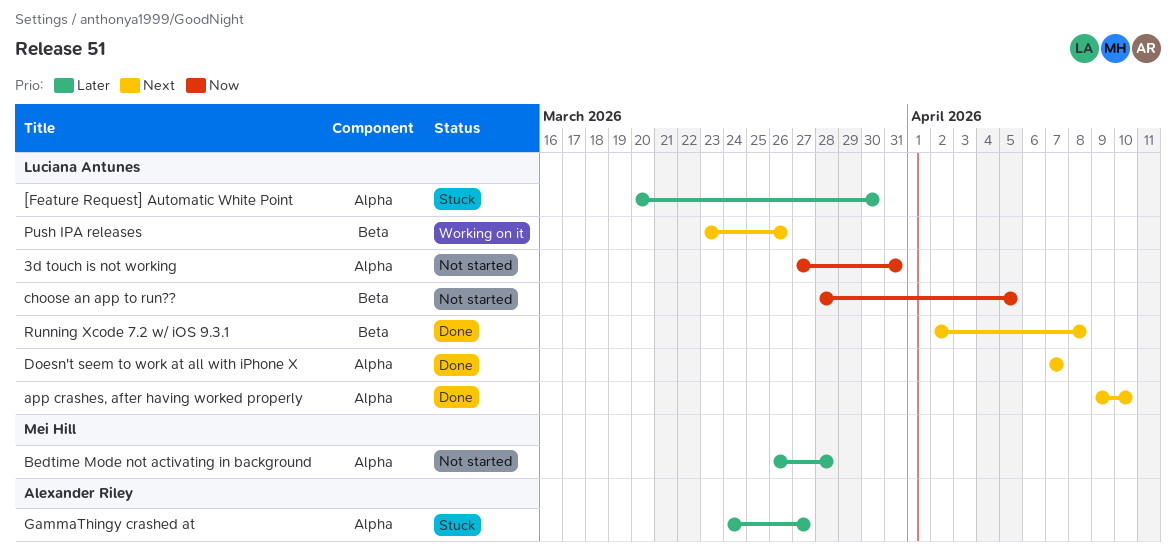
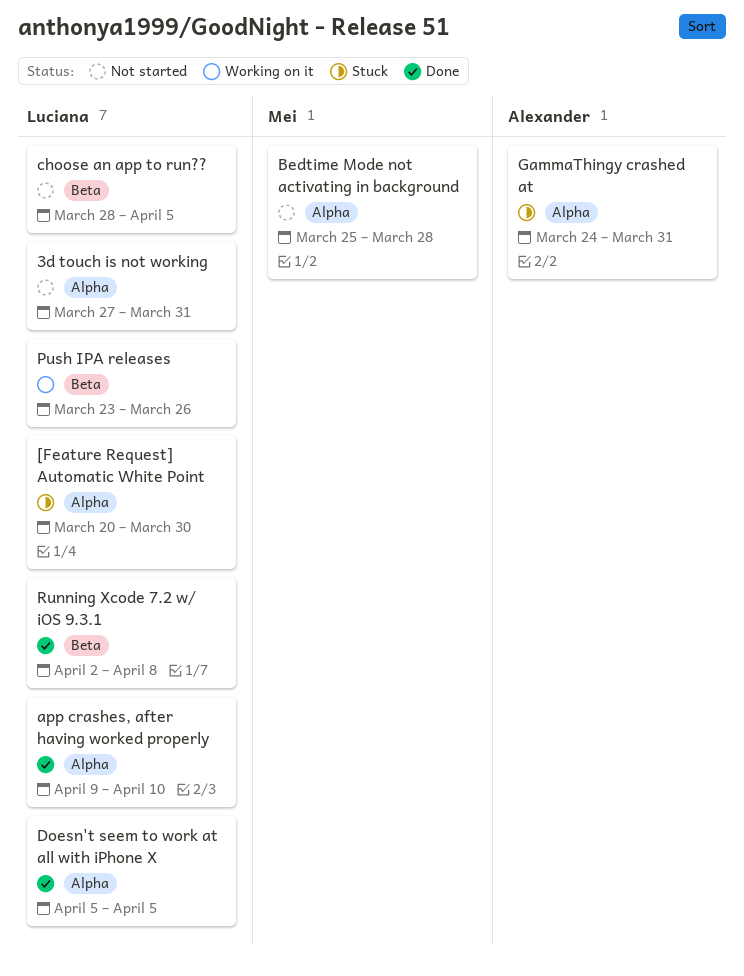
Bedtime Mode not activating in background, start: Mar 26 -> Mar 25
Doesn't seem to work at all with iPhone X, start: Apr 7 -> Apr 5
Doesn't seem to work at all with iPhone X, due: Apr 7 -> Apr 5
GammaThingy crashed at, due: Mar 27 -> Mar 31

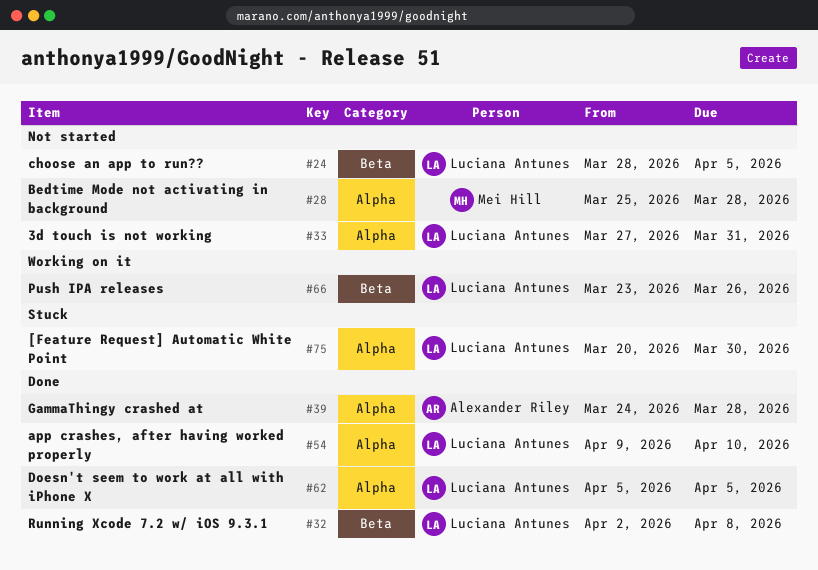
GammaThingy crashed at, status: Stuck -> Done
GammaThingy crashed at, due: Mar 31 -> Mar 28

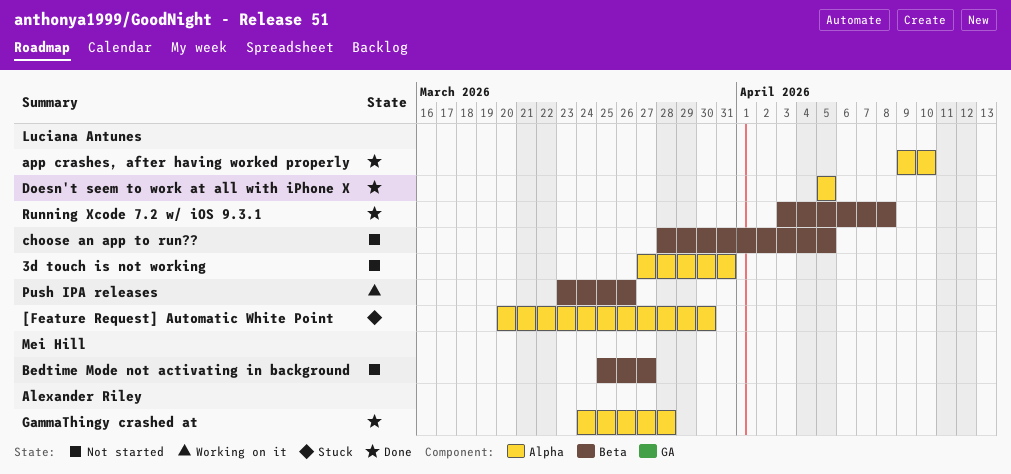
Bedtime Mode not activating in background, label: Alpha -> Beta
Bedtime Mode not activating in background, due: Mar 28 -> Mar 27
Running Xcode 7.2 w/ iOS 9.3.1, start: Apr 2 -> Apr 3

